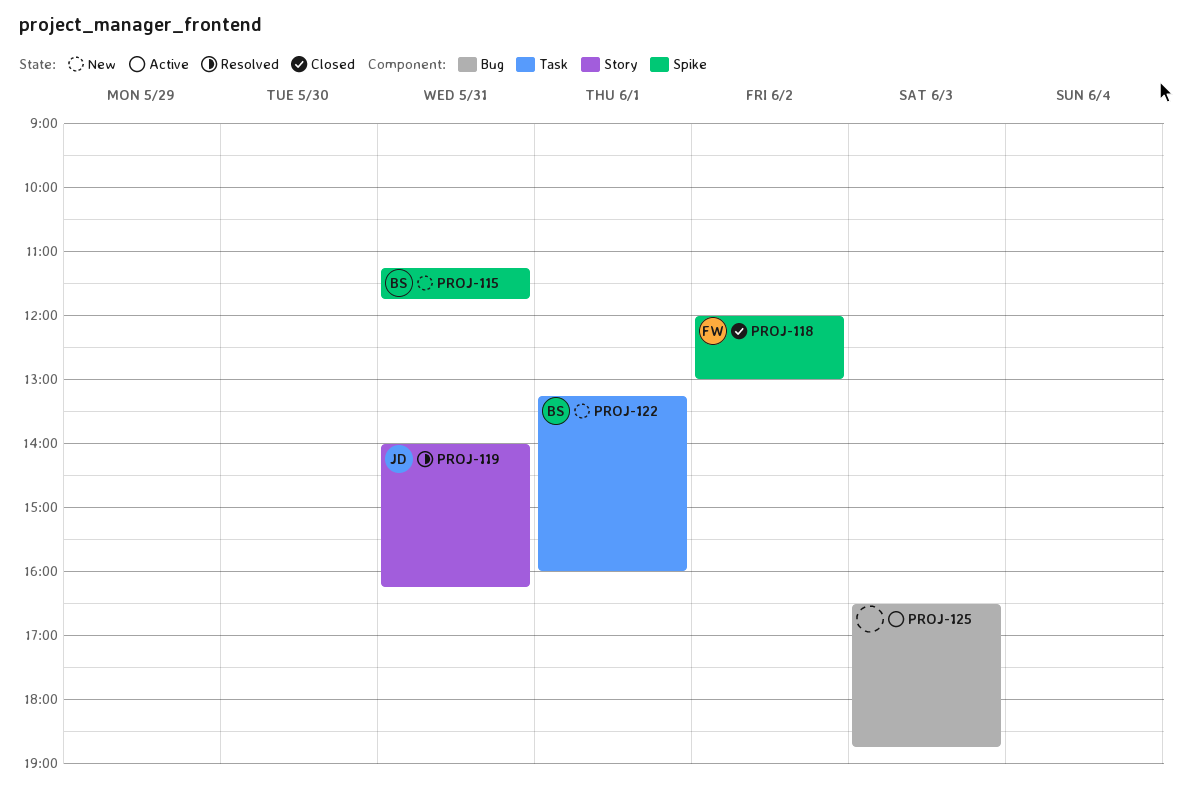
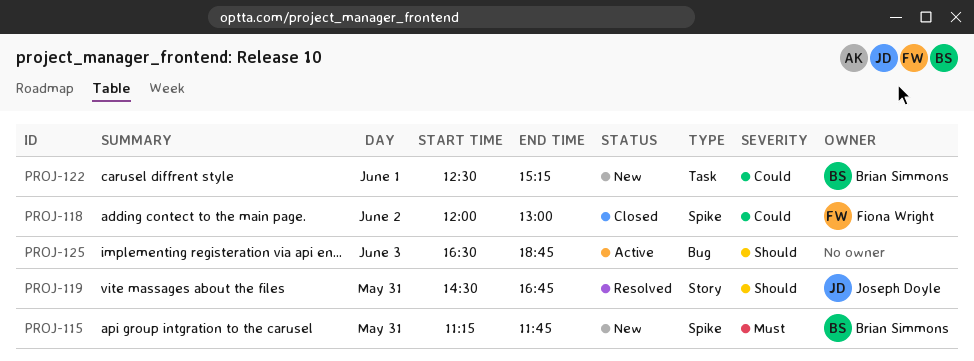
PROJ-119, begins: 14:00 -> 14:30
PROJ-119, ends: 16:15 -> 16:45
PROJ-122, begins: 13:15 -> 12:30
PROJ-122, ends: 16:00 -> 15:15

